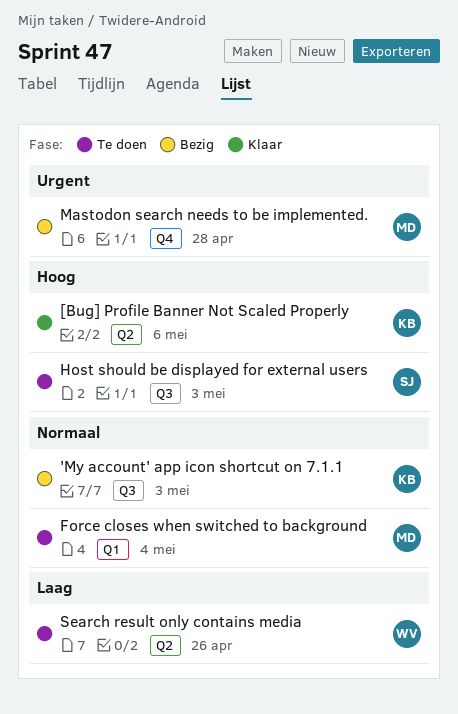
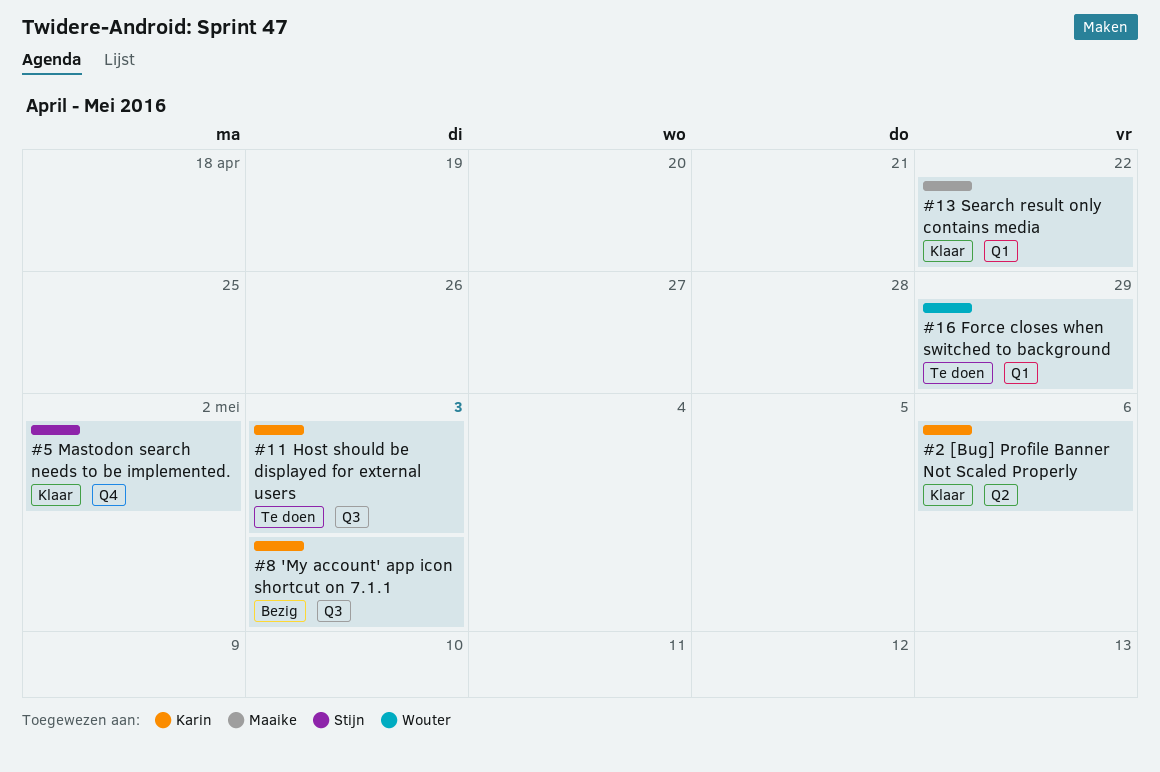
Force closes when switched to background, owner: Maaike -> Wouter
Force closes when switched to background, due: May 4 -> Apr 29
Host should be displayed for external users, owner: Stijn -> Karin
Mastodon search needs to be implemented., status: Bezig -> Klaar
Mastodon search needs to be implemented., owner: Maaike -> Stijn
Mastodon search needs to be implemented., due: Apr 28 -> May 2
Search result only contains media, status: Te doen -> Klaar
Search result only contains media, owner: Wouter -> Maaike
Search result only contains media, label: Q2 -> Q1
Search result only contains media, due: Apr 26 -> Apr 22

